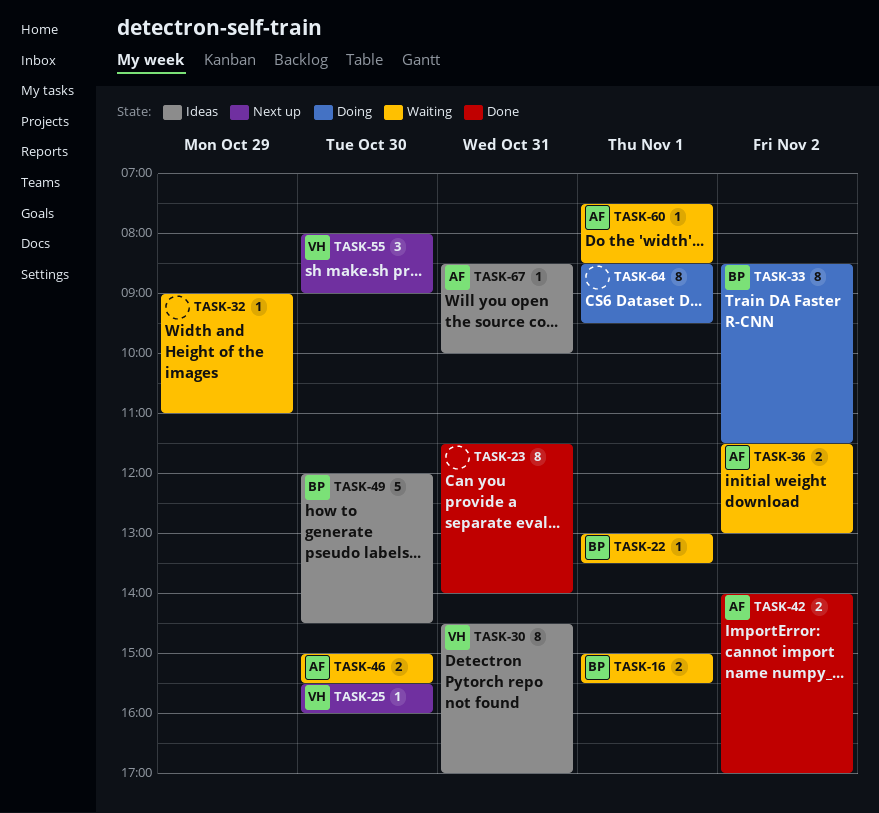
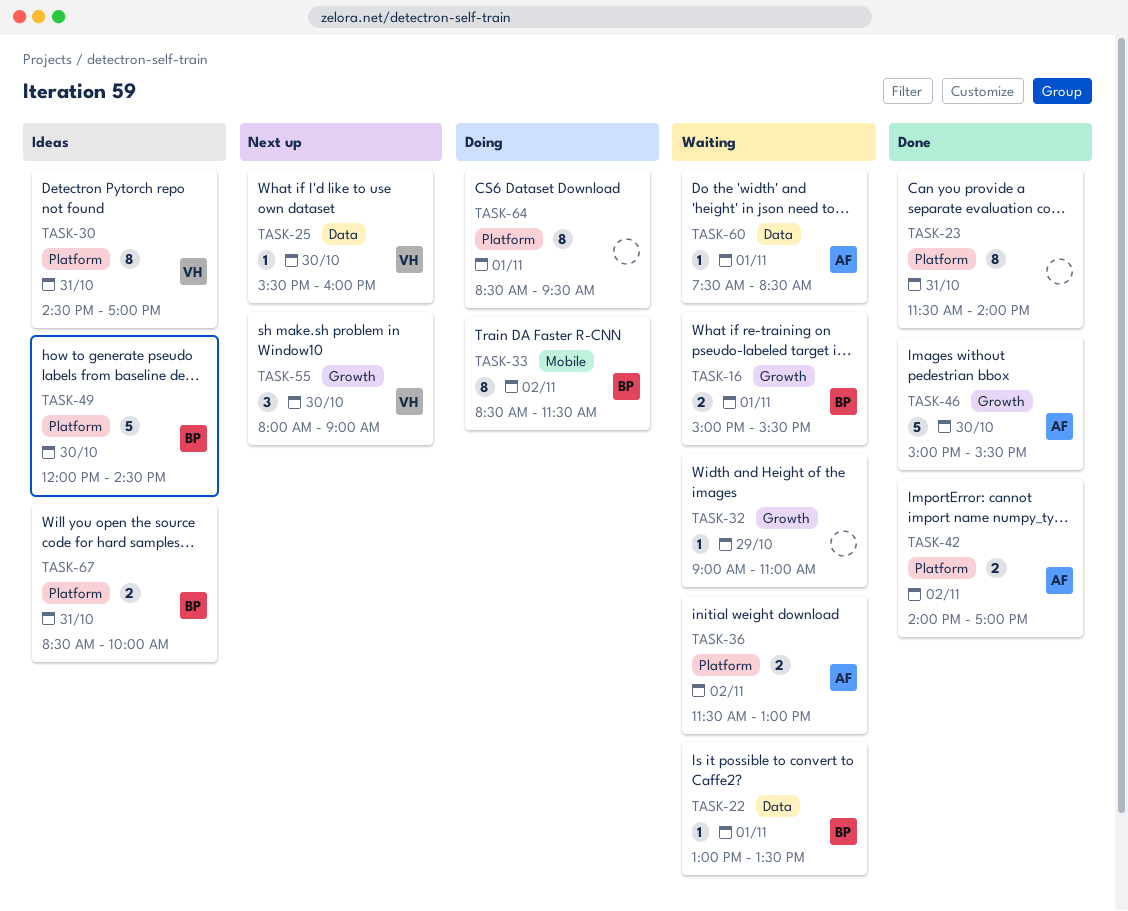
TASK-46, status: Waiting -> Done
TASK-46, estimate: 2 -> 5
TASK-67, owner: AF -> BP
TASK-67, estimate: 1 -> 2

